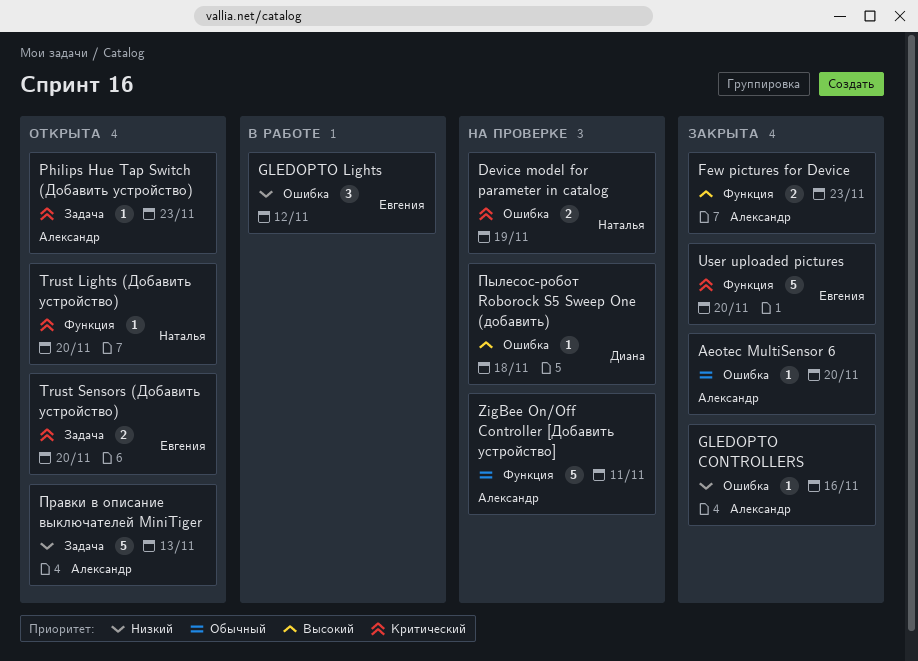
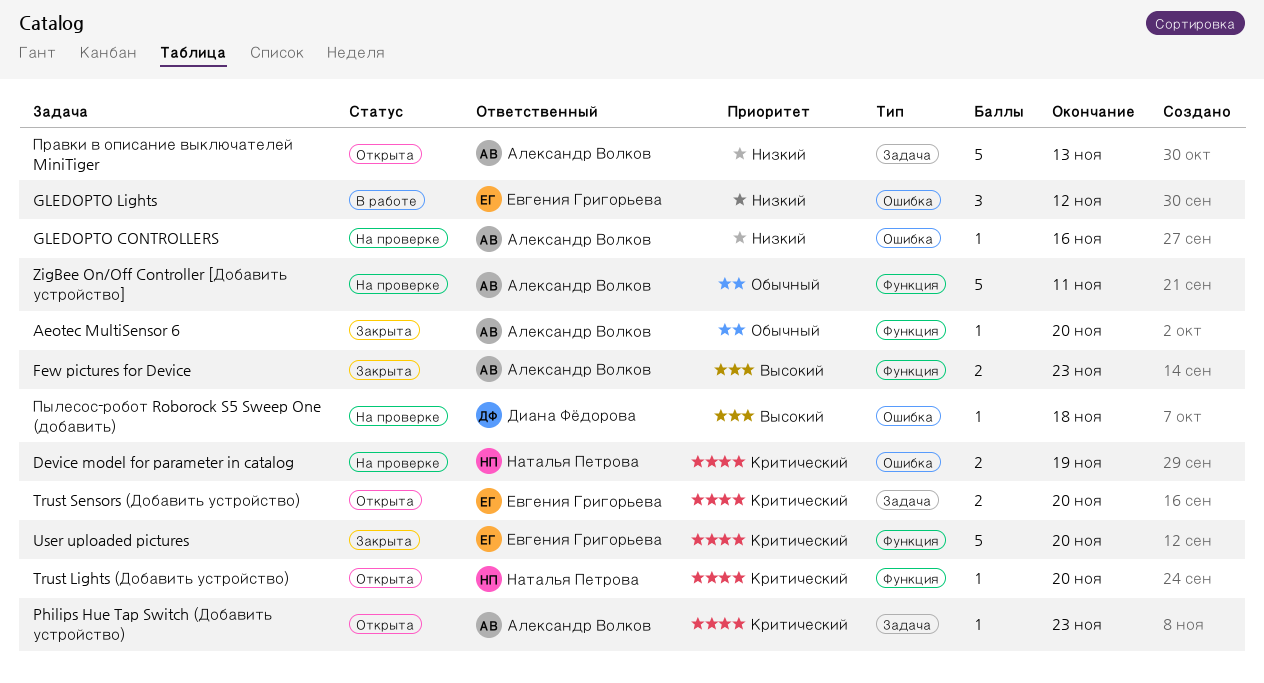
Aeotec MultiSensor 6, label: Ошибка -> Функция
GLEDOPTO CONTROLLERS, status: Закрыта -> На проверке

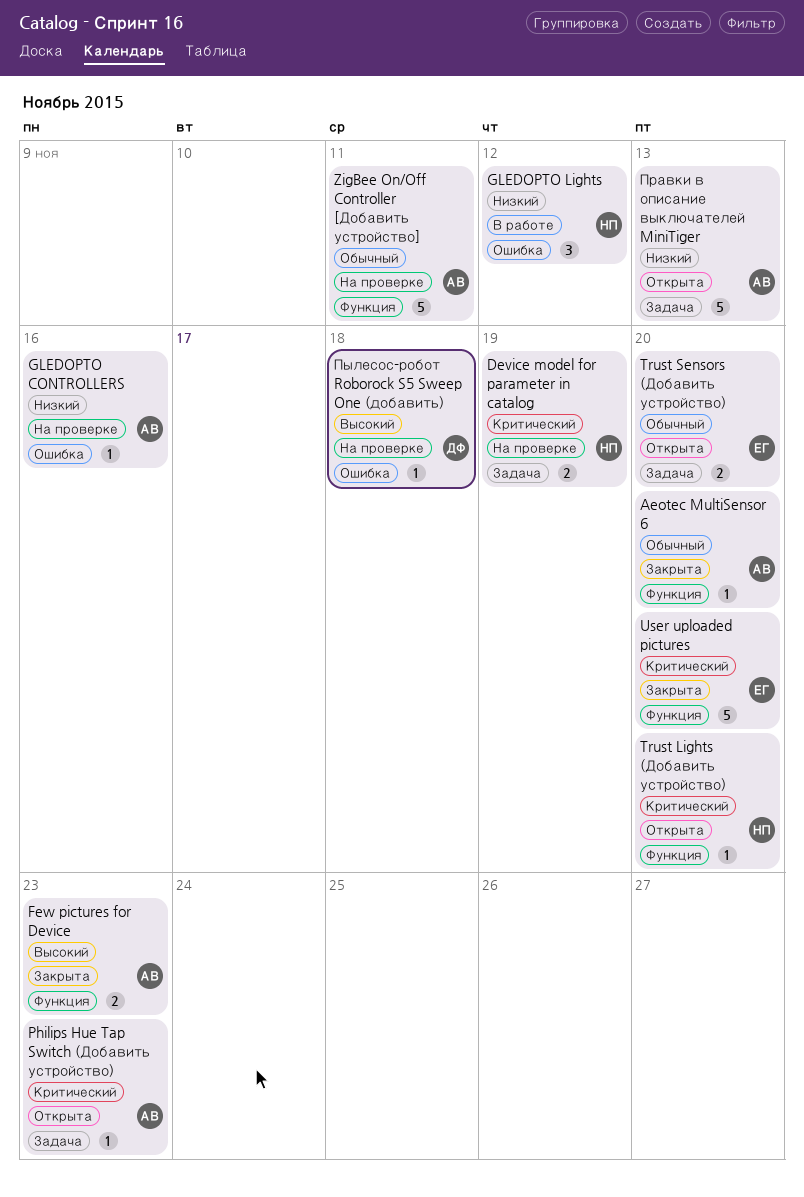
Device model for parameter in catalog, label: Ошибка -> Задача
GLEDOPTO Lights, owner: Евгения Григорьева -> Наталья Петрова
Trust Sensors (Добавить устройство), priority: Критический -> Обычный

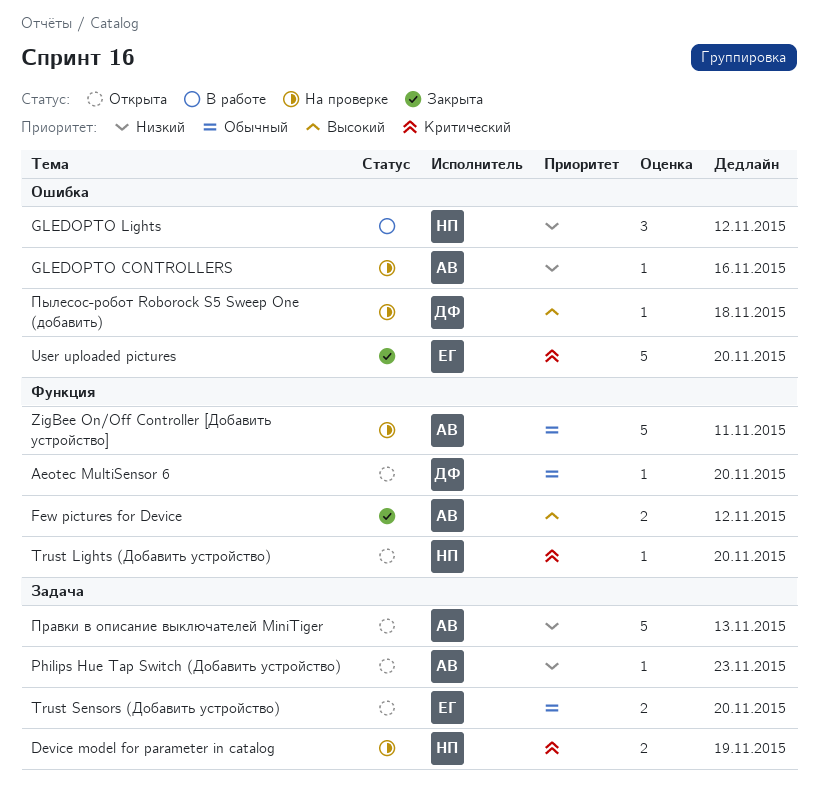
Aeotec MultiSensor 6, status: Закрыта -> Открыта
Aeotec MultiSensor 6, owner: АВ -> ДФ
Few pictures for Device, due: Nov 23 -> Nov 12
Philips Hue Tap Switch (Добавить устройство), priority: Критический -> Низкий
User uploaded pictures, label: Функция -> Ошибка

